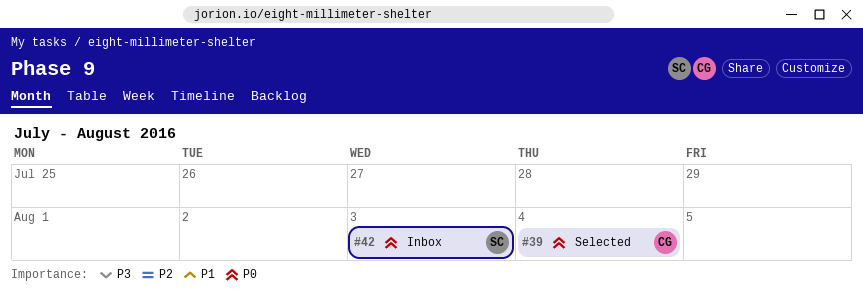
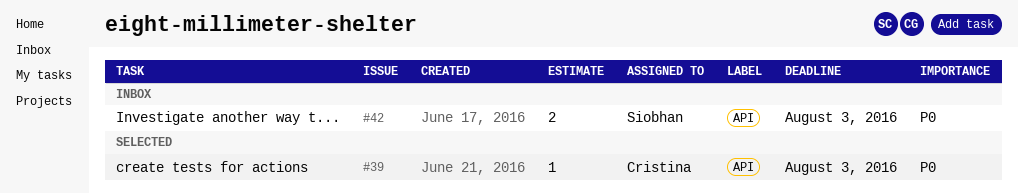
#39, due: Aug 4 -> Aug 3

